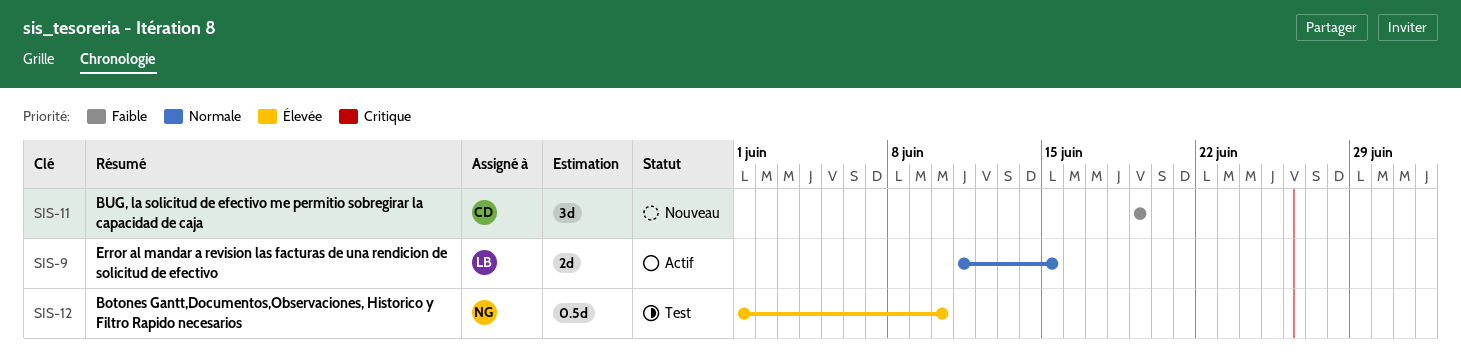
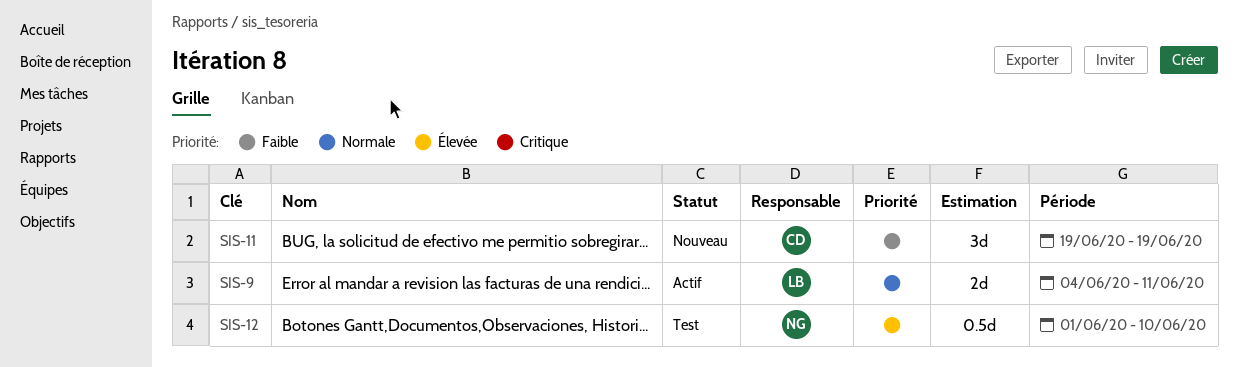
SIS-9, start: Jun 11 -> Jun 4
SIS-9, due: Jun 15 -> Jun 11

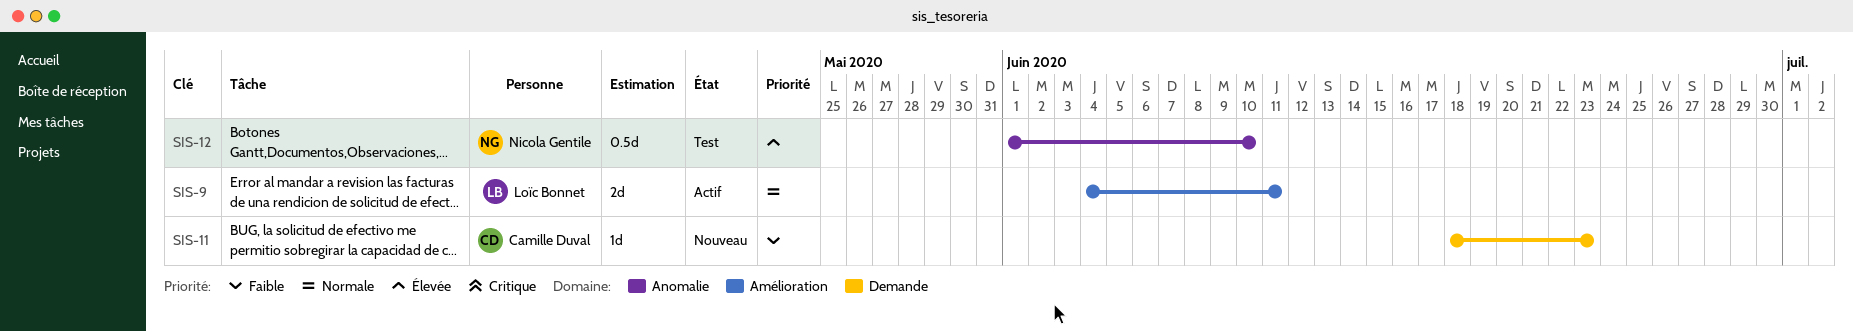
SIS-11, estimate: 3d -> 1d
SIS-11, start: Jun 19 -> Jun 18
SIS-11, due: Jun 19 -> Jun 23

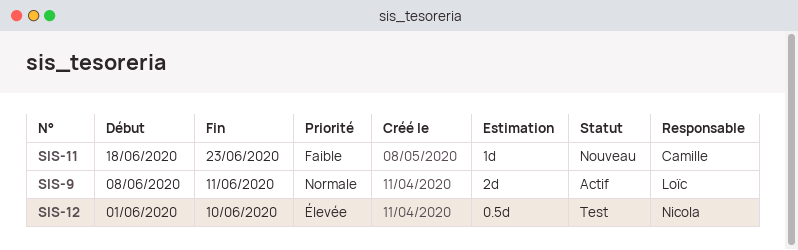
SIS-9, start: Jun 4 -> Jun 8

